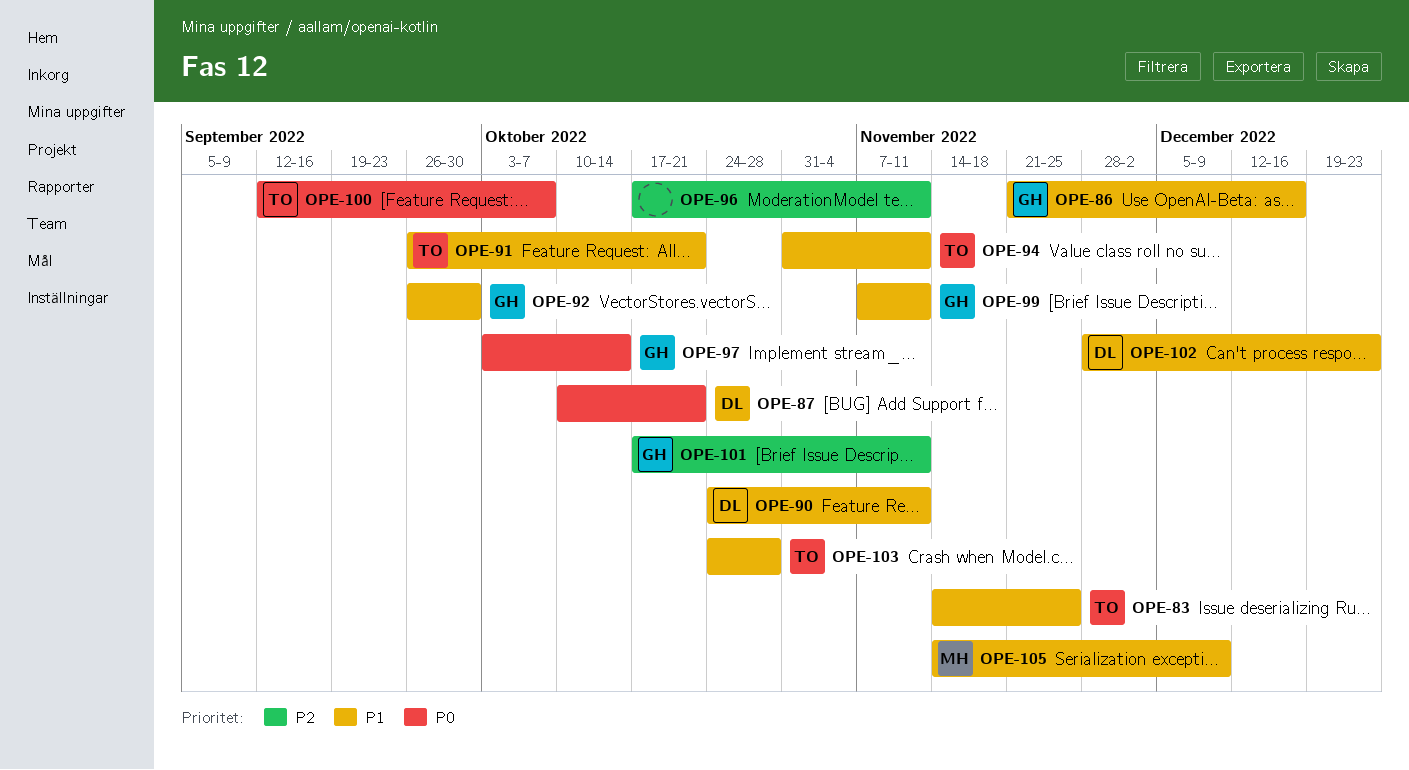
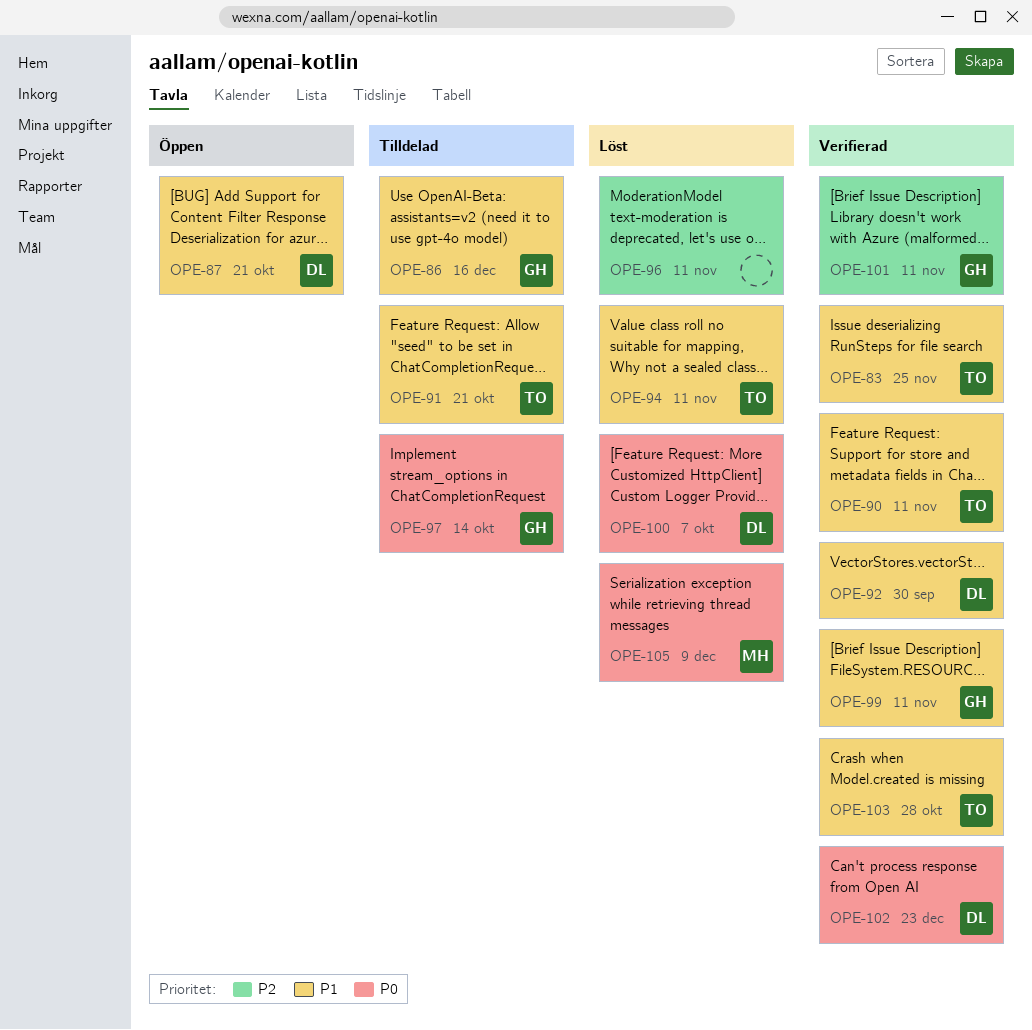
OPE-87, priority: P0 -> P1
OPE-90, owner: DL -> TO
OPE-92, owner: GH -> DL
OPE-100, owner: TO -> DL
OPE-102, priority: P1 -> P0
OPE-105, priority: P1 -> P0

